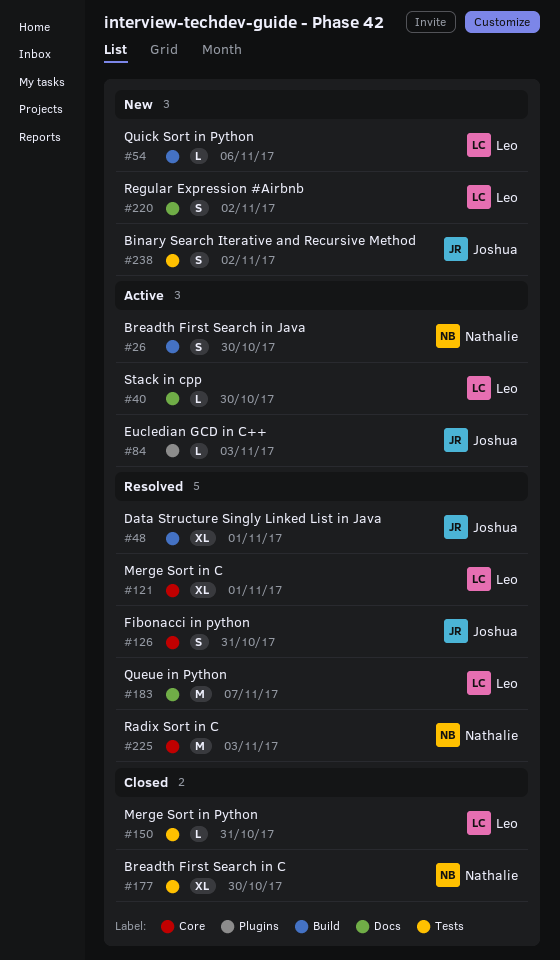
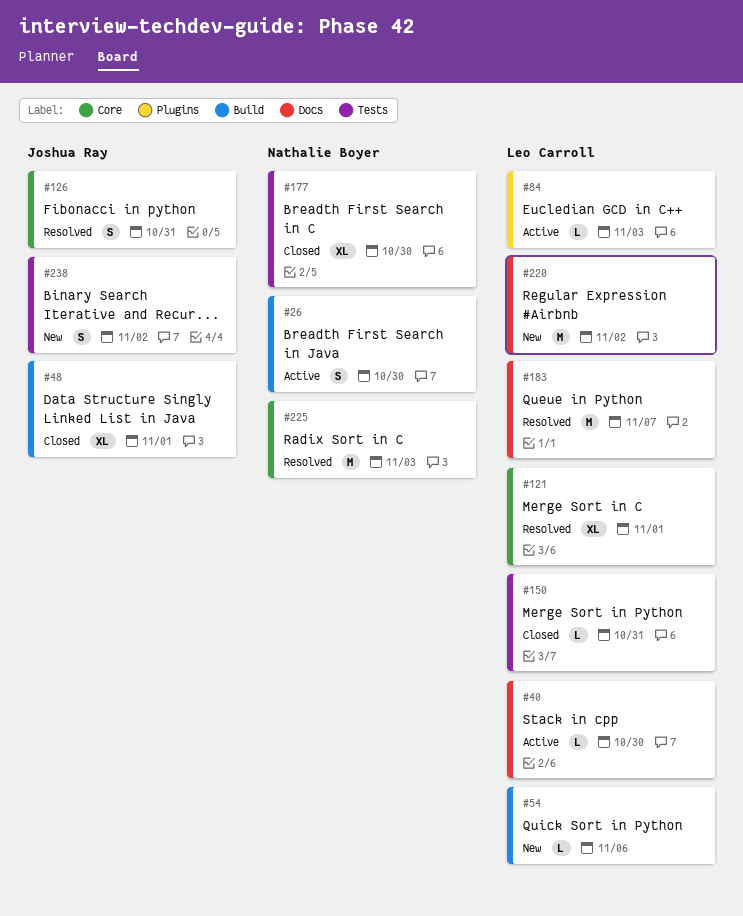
#48, status: Resolved -> Closed
#84, owner: Joshua Ray -> Leo Carroll
#220, estimate: S -> M

